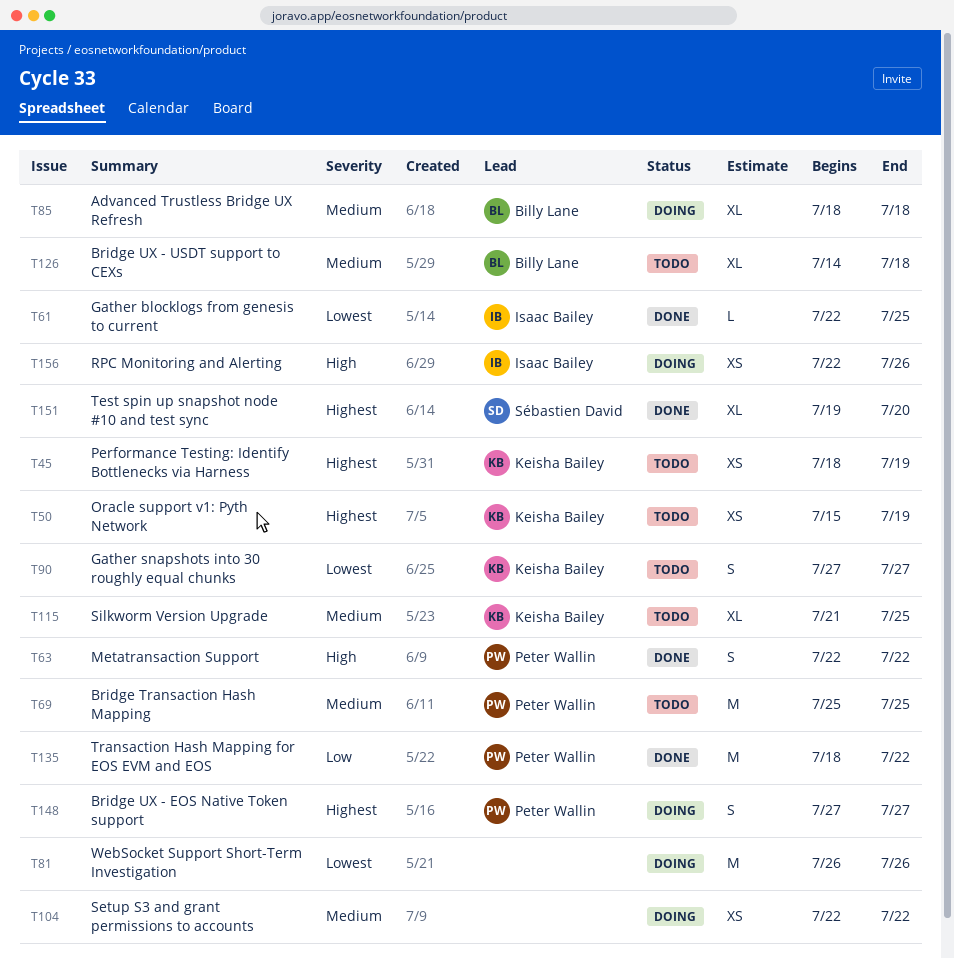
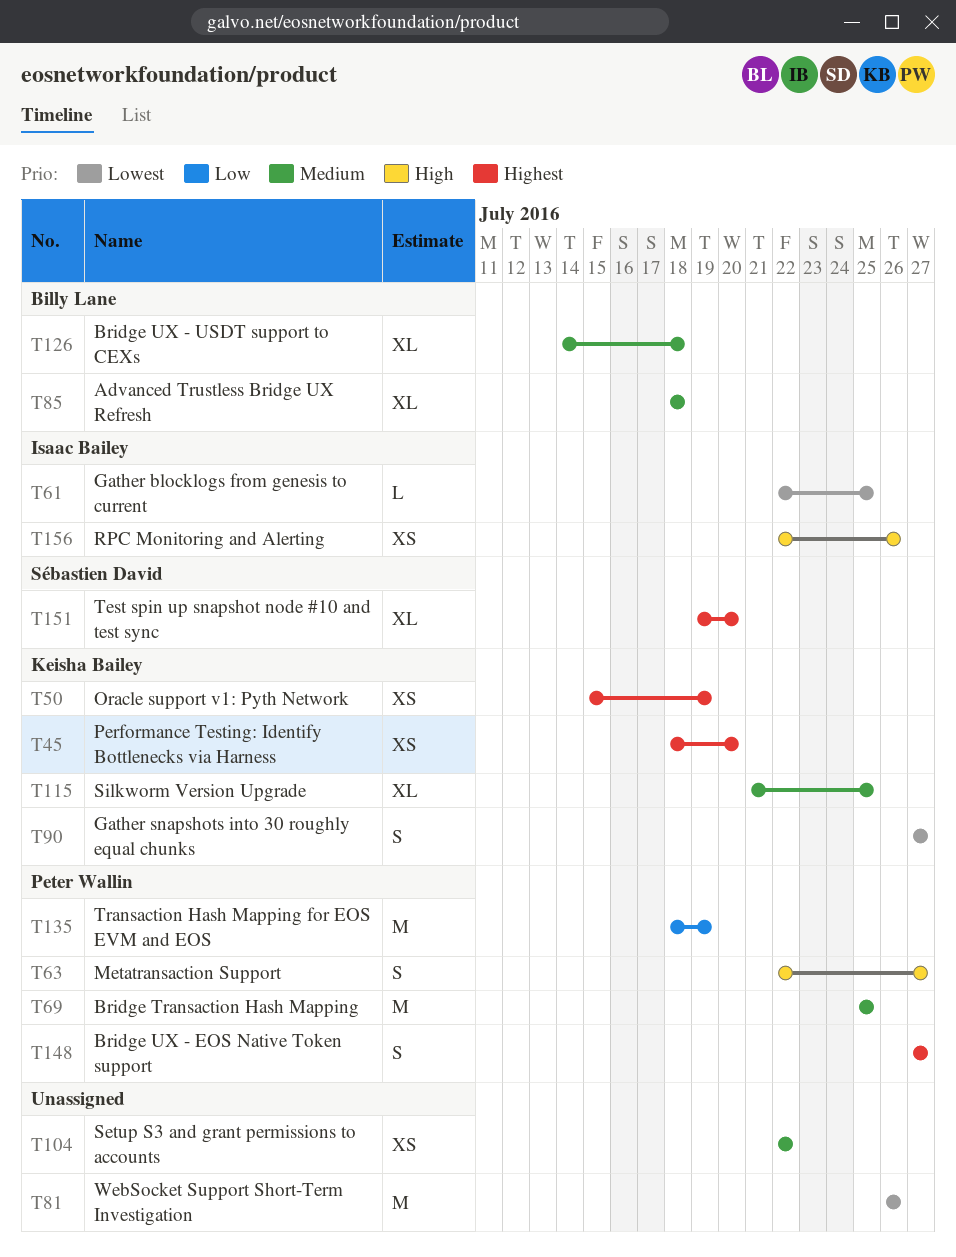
T45, due: Jul 19 -> Jul 20
T63, due: Jul 22 -> Jul 27
T135, due: Jul 22 -> Jul 19

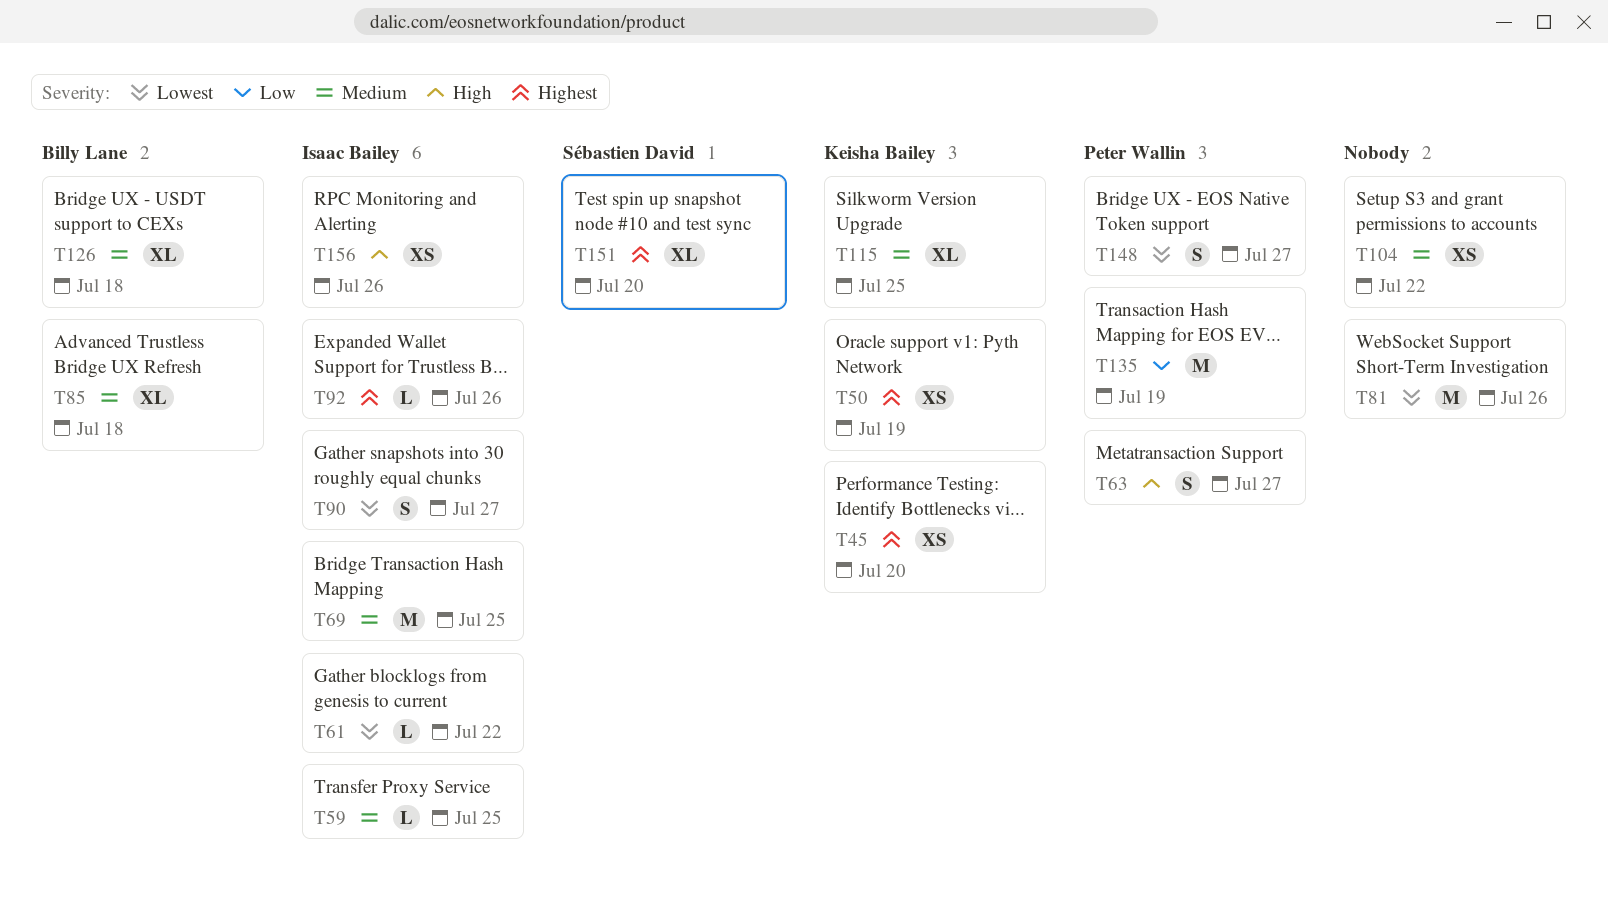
T59: none -> present
T61, due: Jul 25 -> Jul 22
T69, owner: Peter Wallin -> Isaac Bailey
T90, owner: Keisha Bailey -> Isaac Bailey
T92: none -> present
T148, priority: Highest -> Lowest

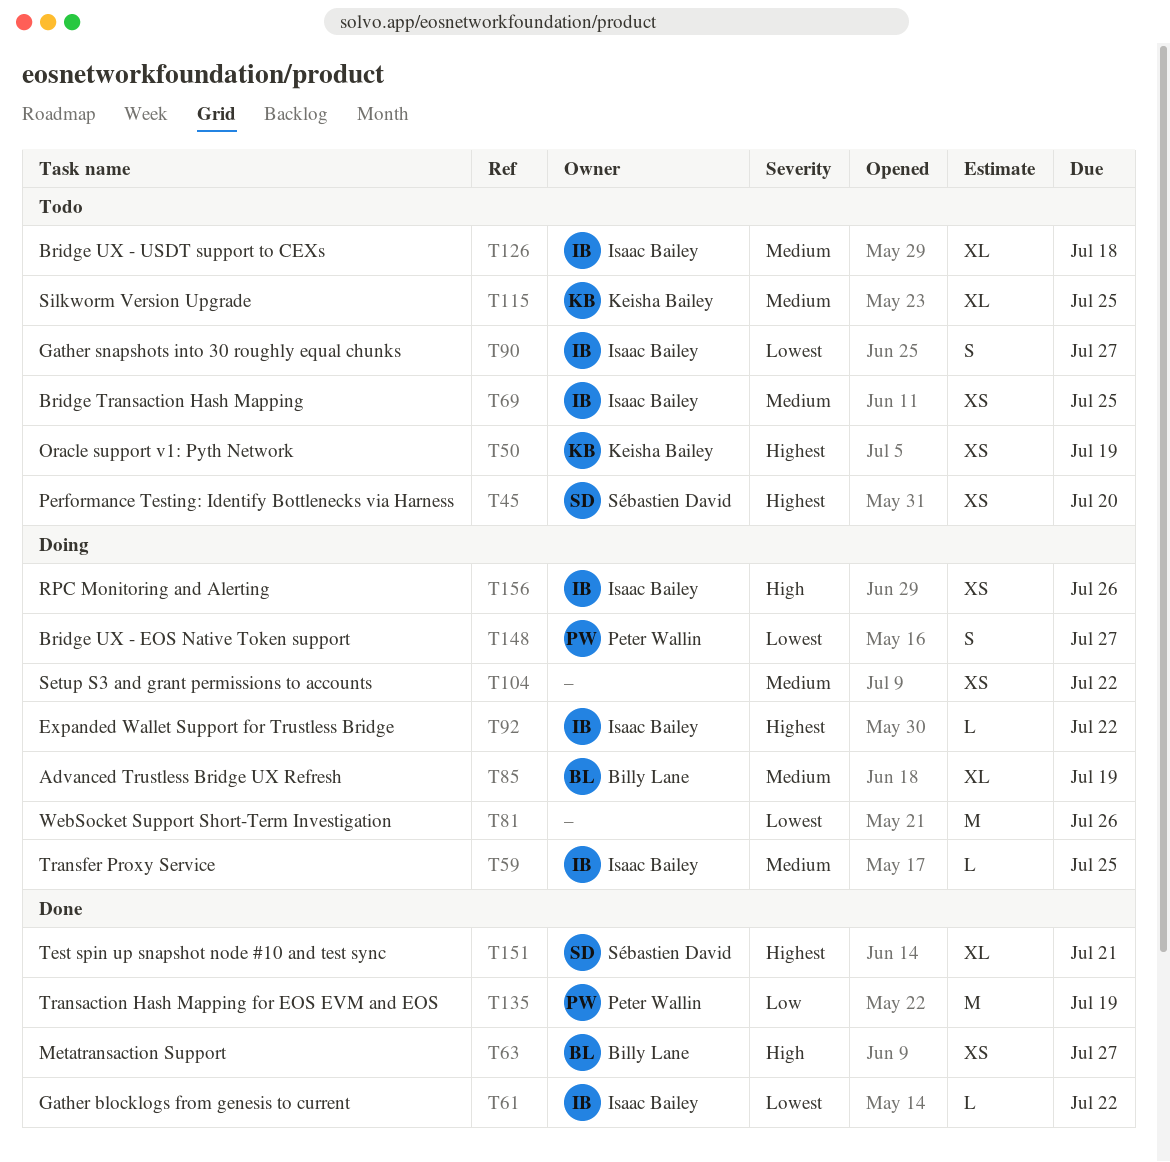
T45, owner: Keisha Bailey -> Sébastien David
T63, owner: Peter Wallin -> Billy Lane
T63, estimate: S -> XS
T69, estimate: M -> XS
T85, due: Jul 18 -> Jul 19
T92, due: Jul 26 -> Jul 22
T126, owner: Billy Lane -> Isaac Bailey
T151, due: Jul 20 -> Jul 21

